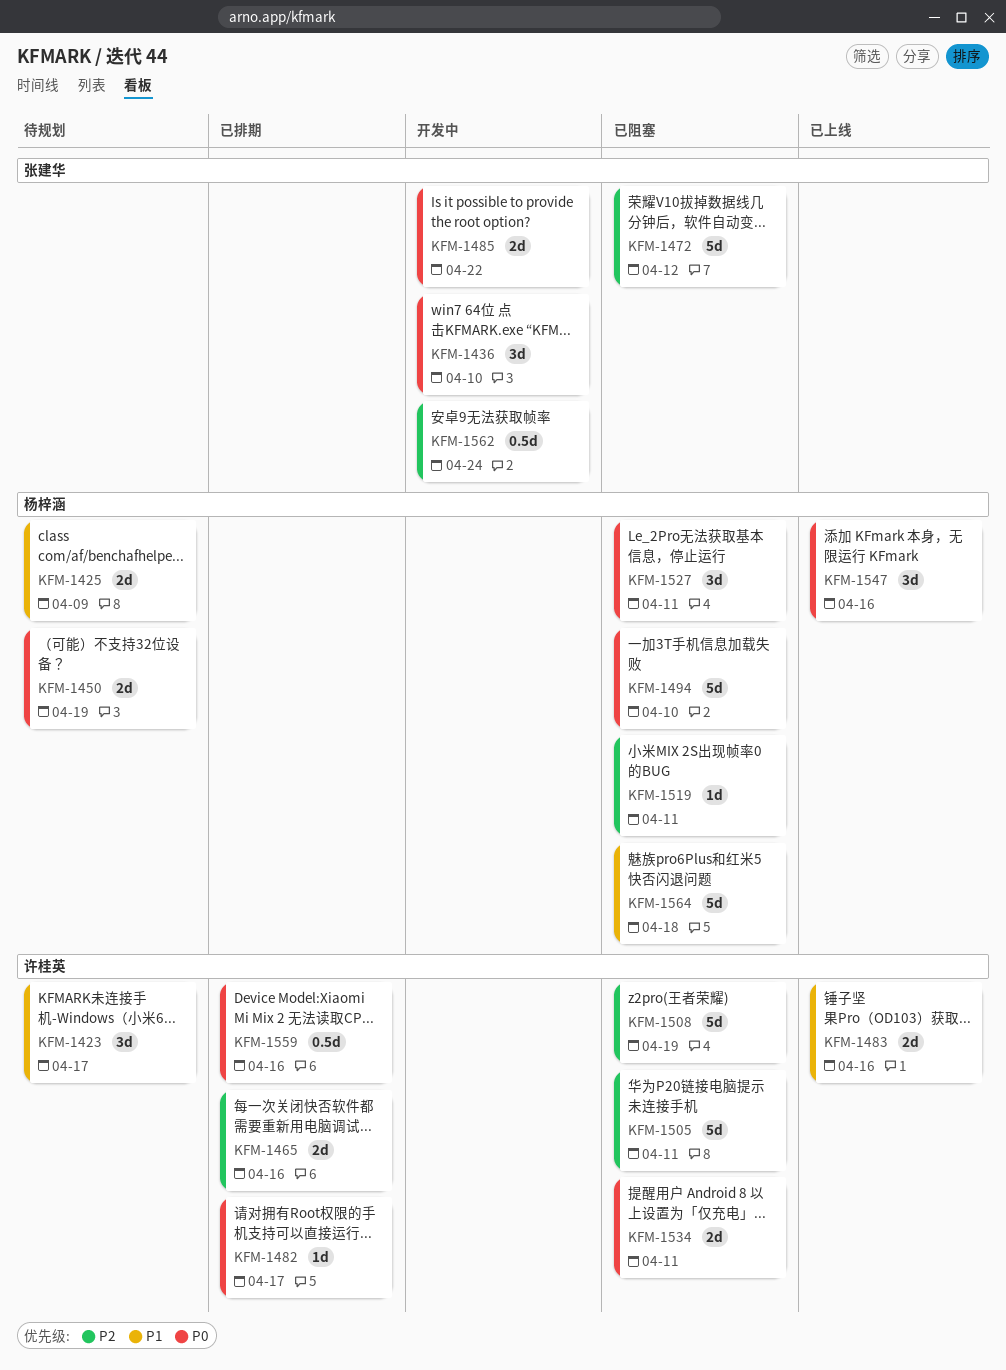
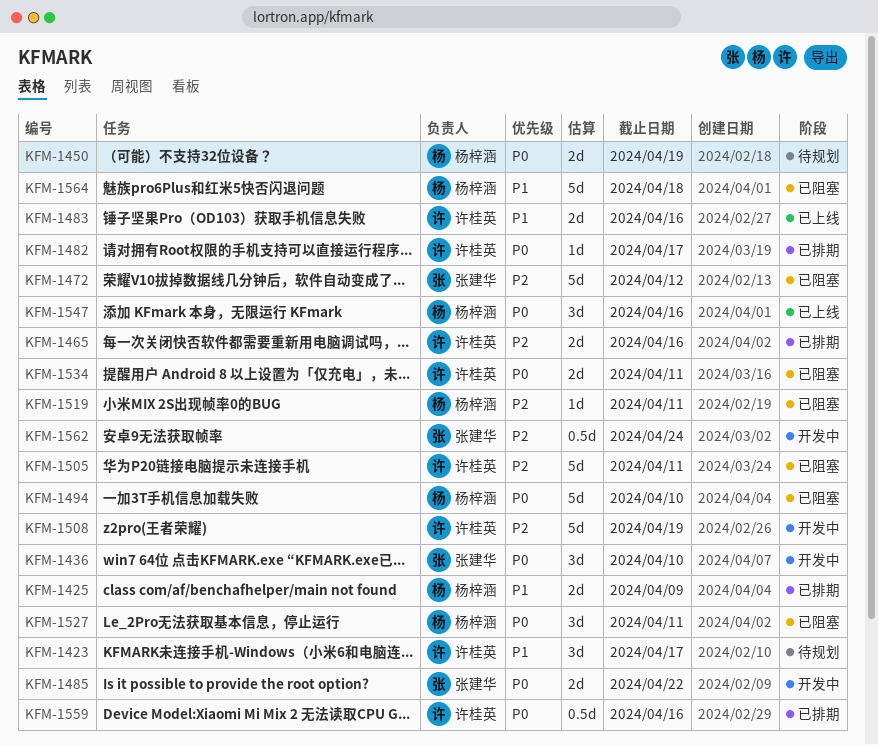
KFM-1425, status: 待规划 -> 已排期
KFM-1508, status: 已阻塞 -> 开发中

